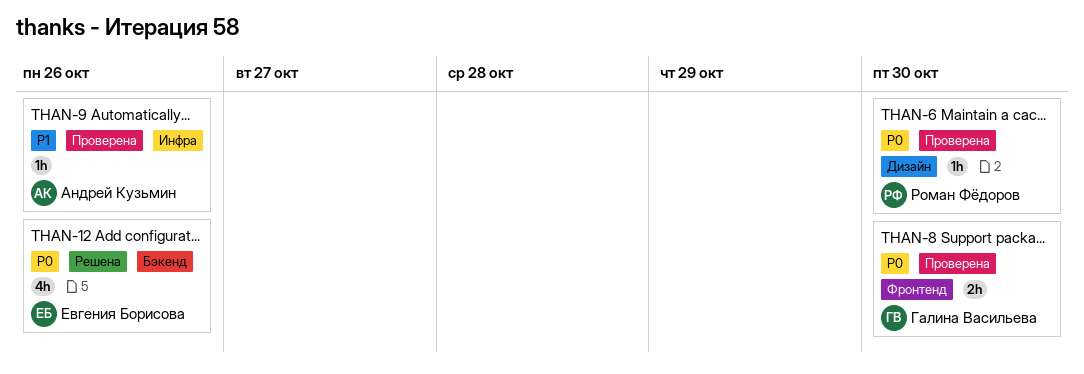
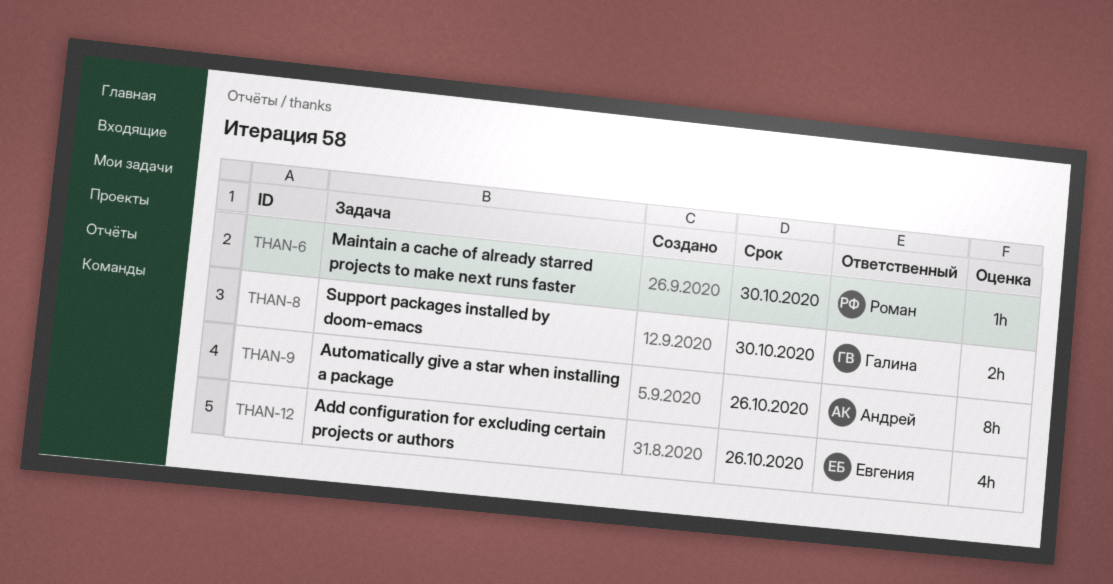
THAN-9, estimate: 1h -> 8h

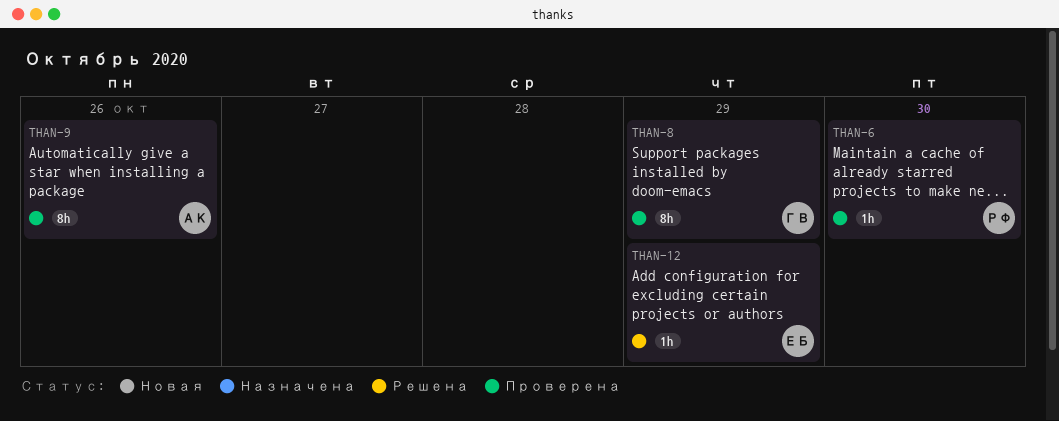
THAN-8, estimate: 2h -> 8h
THAN-8, due: Oct 30 -> Oct 29
THAN-12, estimate: 4h -> 1h
THAN-12, due: Oct 26 -> Oct 29

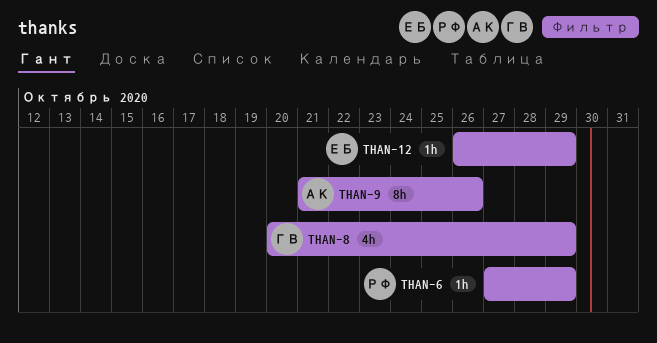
THAN-6, due: Oct 30 -> Oct 29
THAN-8, estimate: 8h -> 4h

